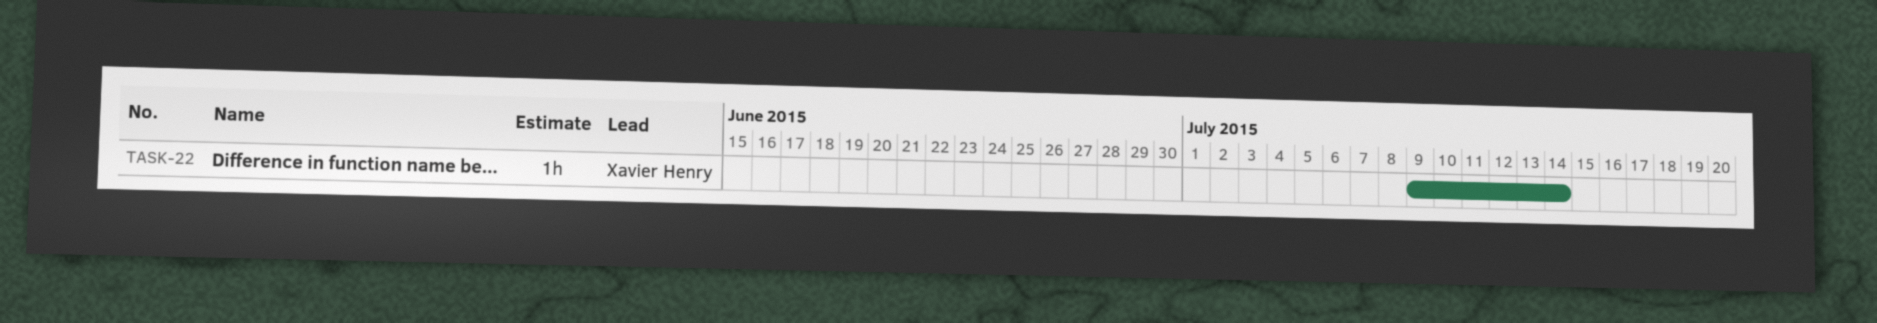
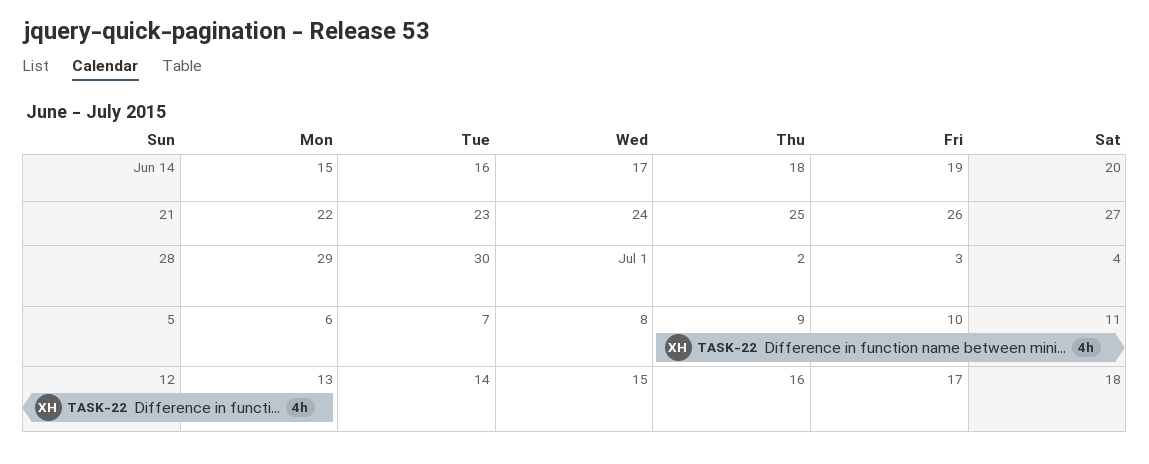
TASK-22, estimate: 1h -> 4h
TASK-22, due: Jul 14 -> Jul 13

